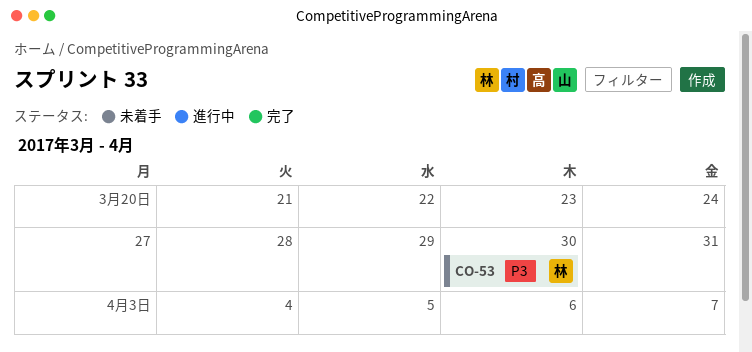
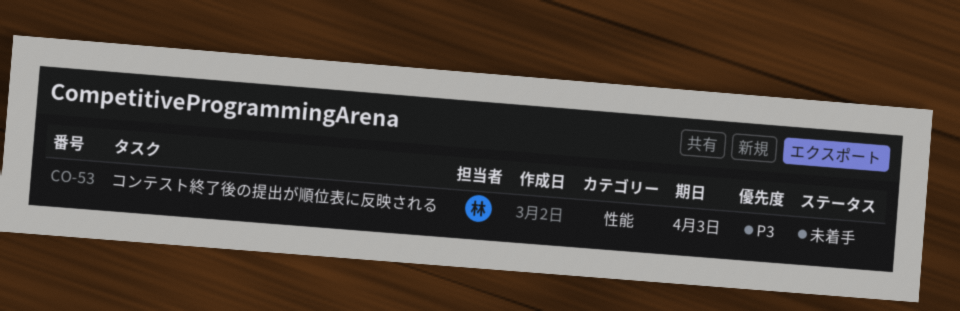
CO-53, due: Mar 30 -> Apr 3

